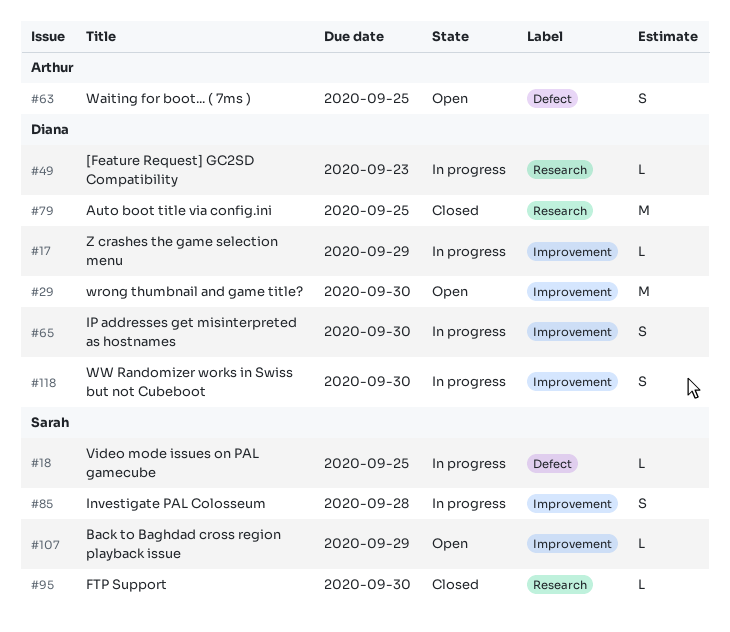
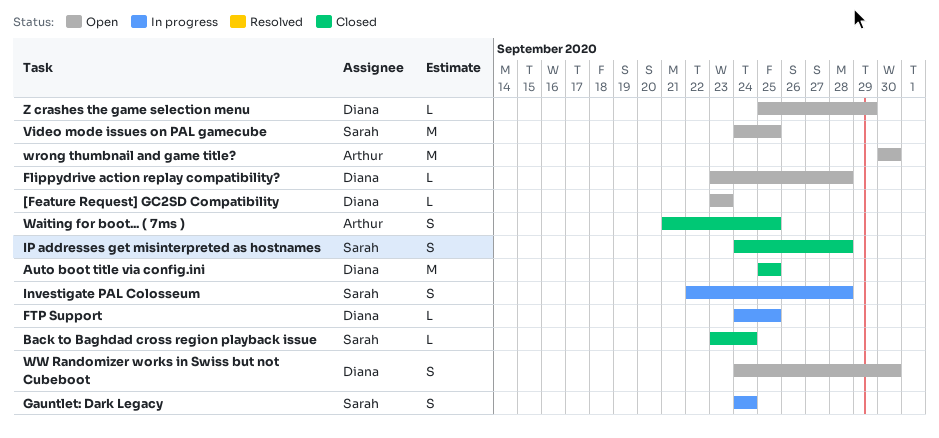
[Feature Request] GC2SD Compatibility, status: In progress -> Open
Back to Baghdad cross region playback issue, status: Open -> Closed
Back to Baghdad cross region playback issue, due: Sep 29 -> Sep 24
Flippydrive action replay compatibility?: none -> present
FTP Support, status: Closed -> In progress
FTP Support, owner: Sarah -> Diana
FTP Support, due: Sep 30 -> Sep 25
Gauntlet: Dark Legacy: none -> present
IP addresses get misinterpreted as hostnames, status: In progress -> Closed
IP addresses get misinterpreted as hostnames, owner: Diana -> Sarah
IP addresses get misinterpreted as hostnames, due: Sep 30 -> Sep 28
Video mode issues on PAL gamecube, status: In progress -> Open
Video mode issues on PAL gamecube, estimate: L -> M
Waiting for boot... ( 7ms ), status: Open -> Closed
wrong thumbnail and game title?, owner: Diana -> Arthur
WW Randomizer works in Swiss but not Cubeboot, status: In progress -> Open
Z crashes the game selection menu, status: In progress -> Open

